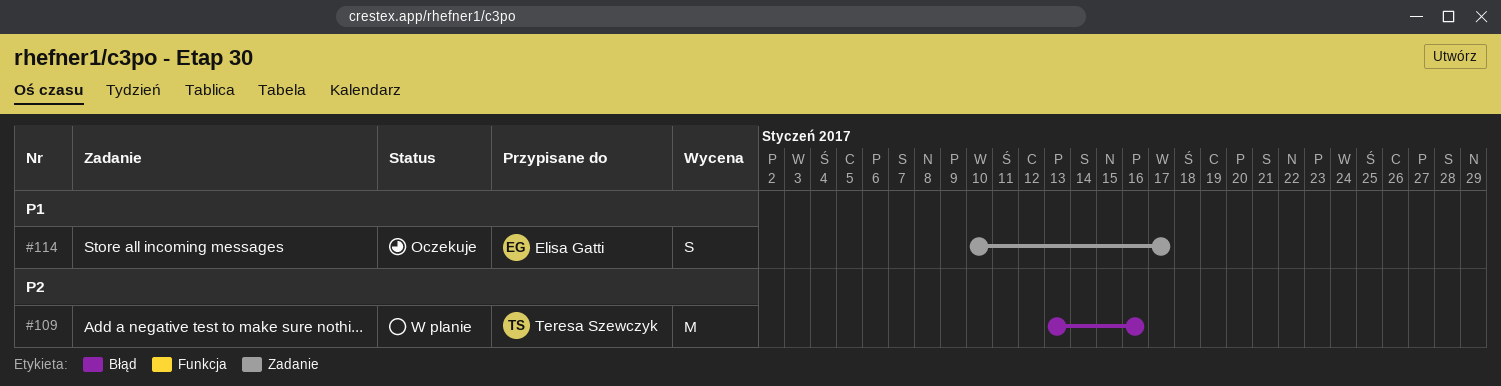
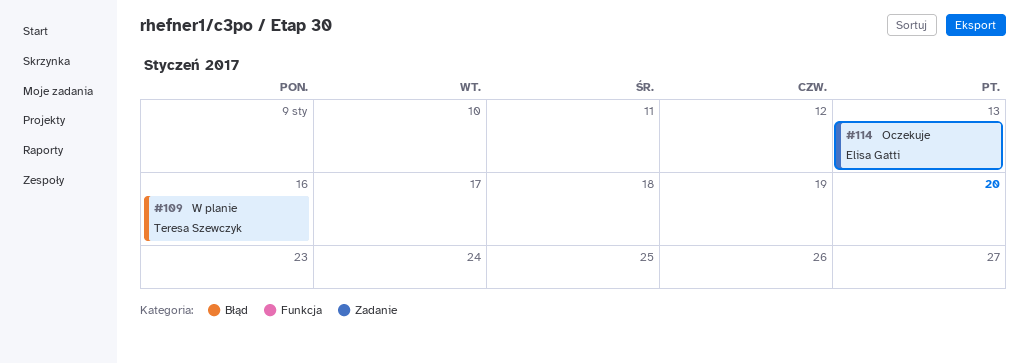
#114, due: Jan 17 -> Jan 13

